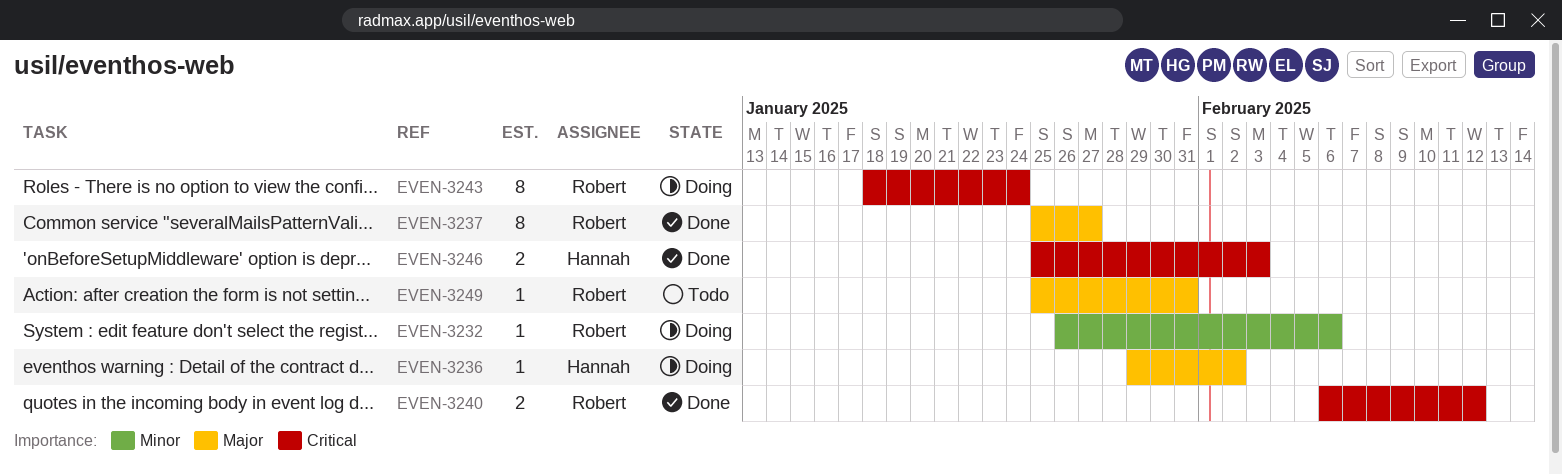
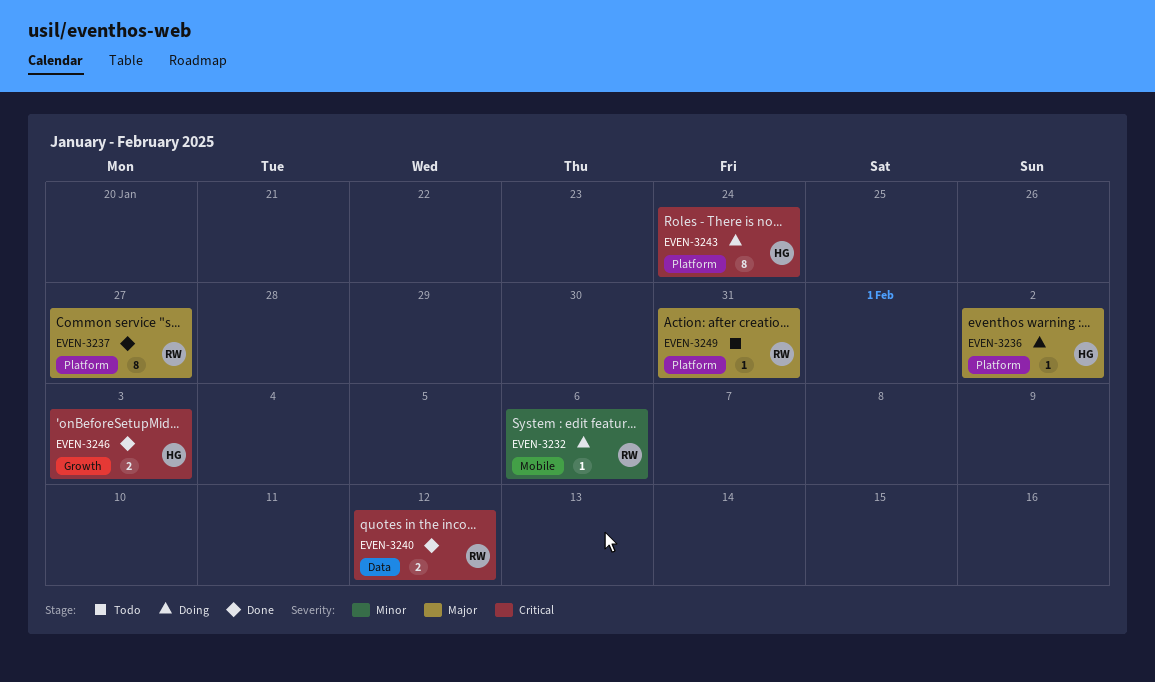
EVEN-3243, owner: Robert -> Hannah

